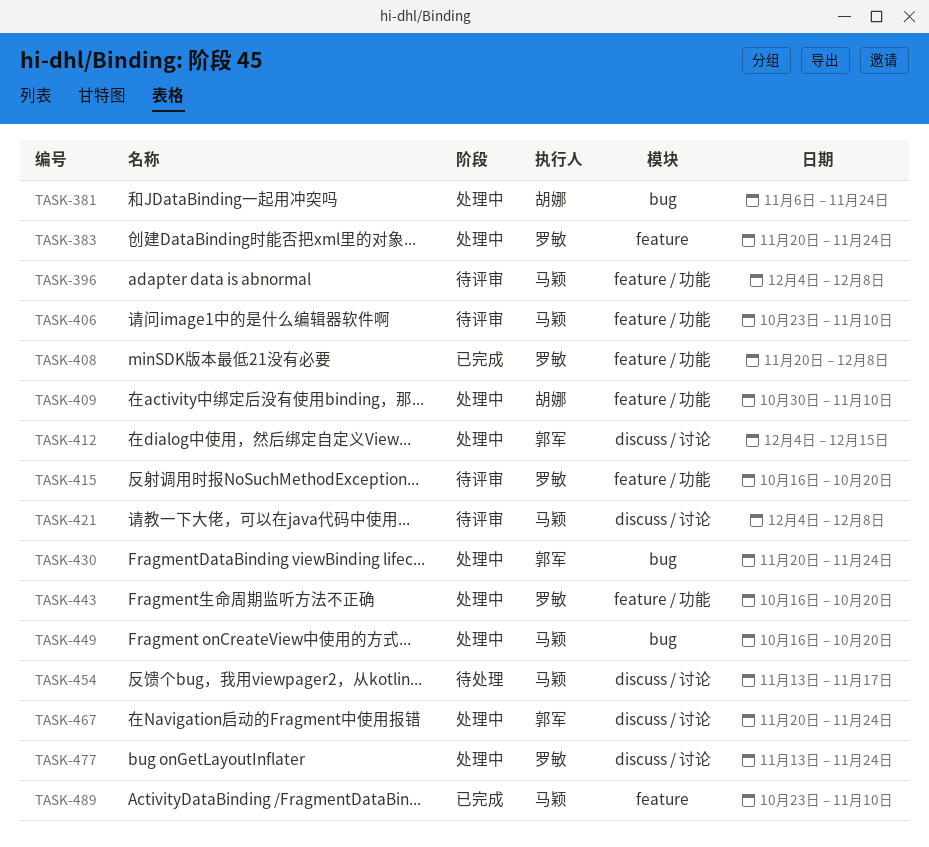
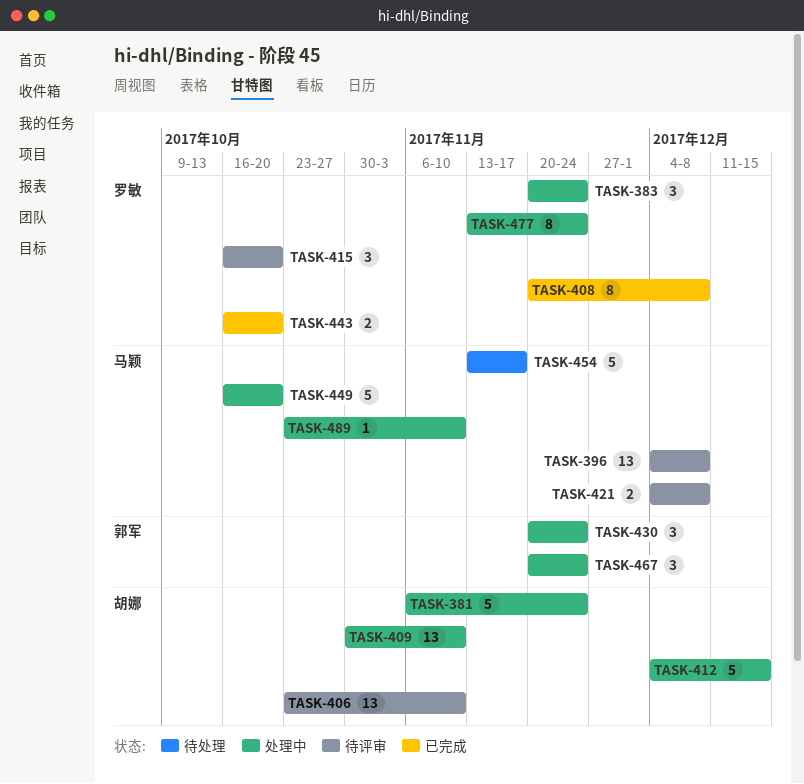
TASK-406, owner: 马颖 -> 胡娜
TASK-412, owner: 郭军 -> 胡娜
TASK-443, status: 处理中 -> 已完成
TASK-489, status: 已完成 -> 处理中

